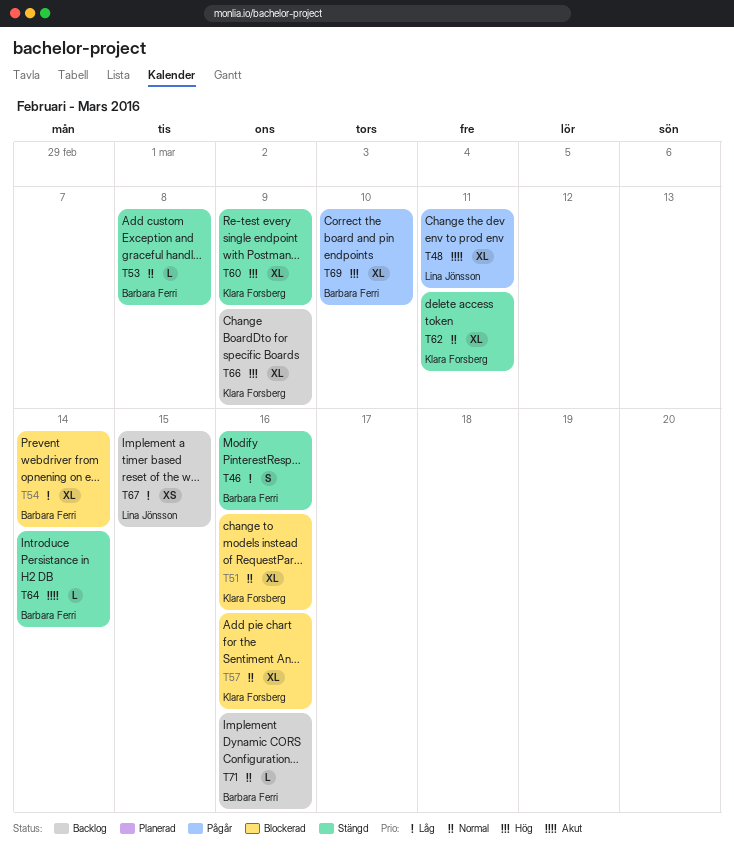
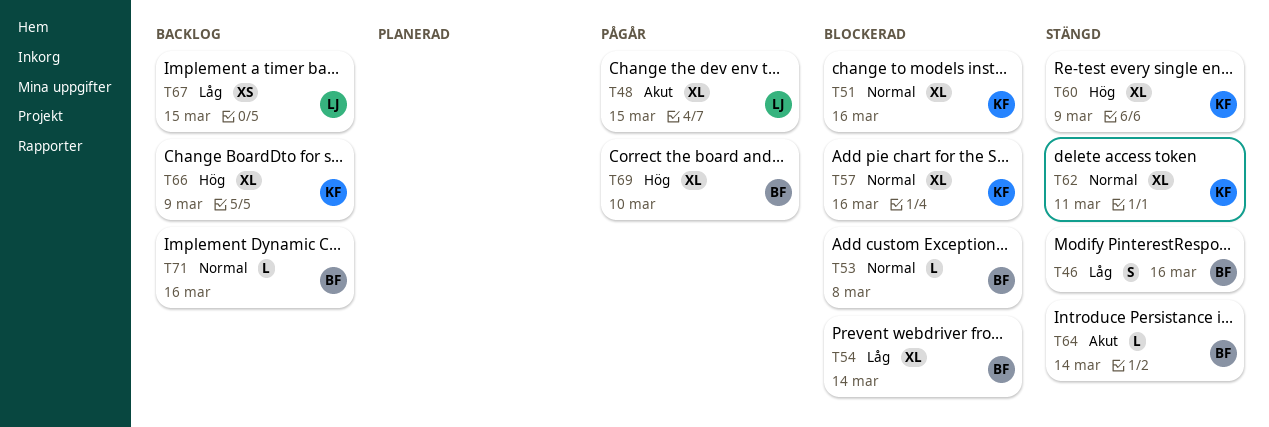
T48, due: Mar 11 -> Mar 15
T53, status: Stängd -> Blockerad

